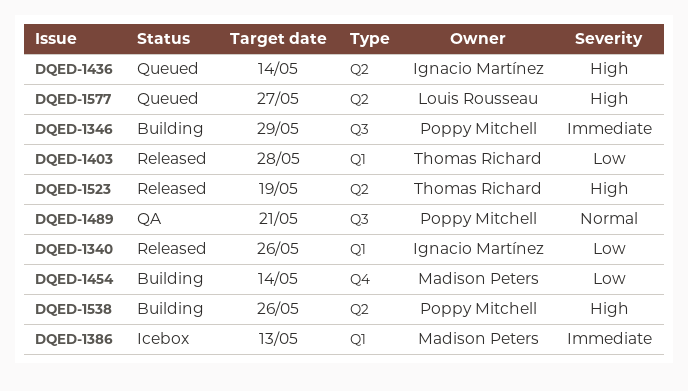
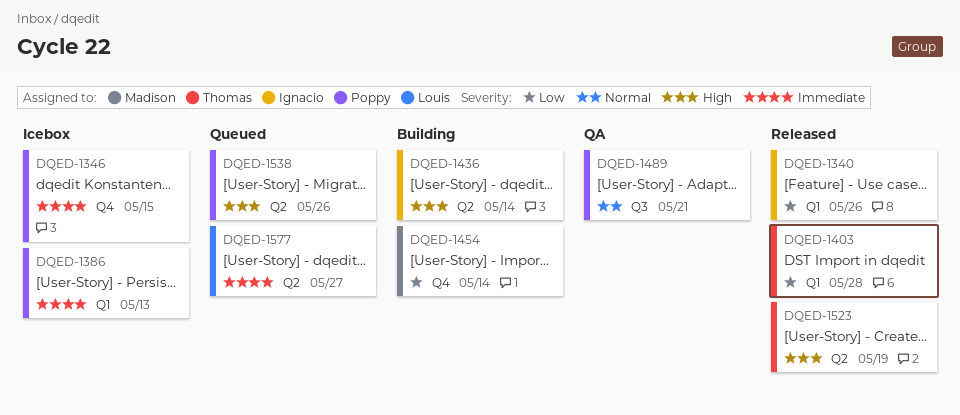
DQED-1346, status: Building -> Icebox
DQED-1346, label: Q3 -> Q4
DQED-1346, due: May 29 -> May 15
DQED-1386, owner: Madison Peters -> Poppy Mitchell
DQED-1436, status: Queued -> Building
DQED-1538, status: Building -> Queued
DQED-1577, priority: High -> Immediate

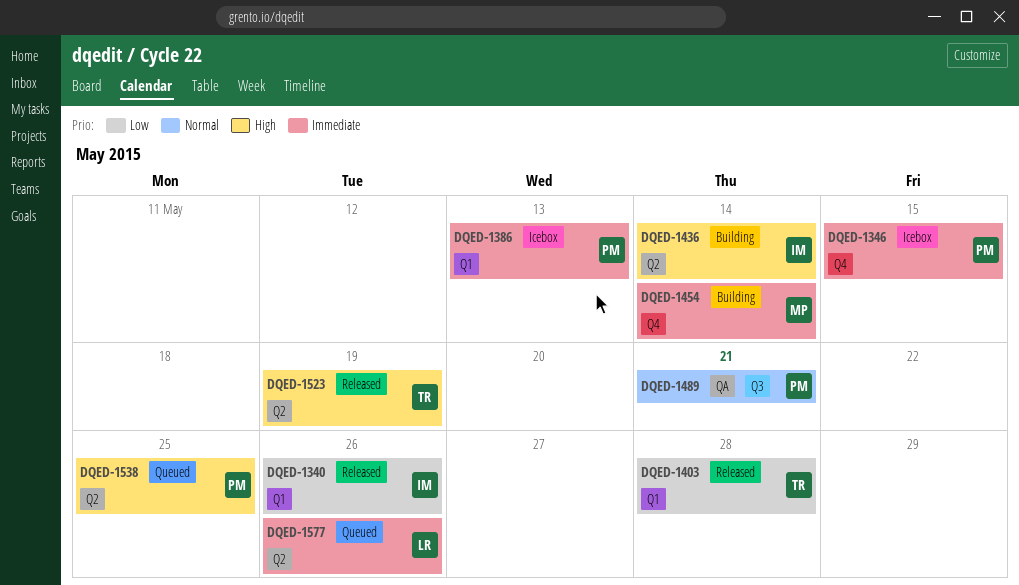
DQED-1454, priority: Low -> Immediate
DQED-1538, due: May 26 -> May 25
DQED-1577, due: May 27 -> May 26

